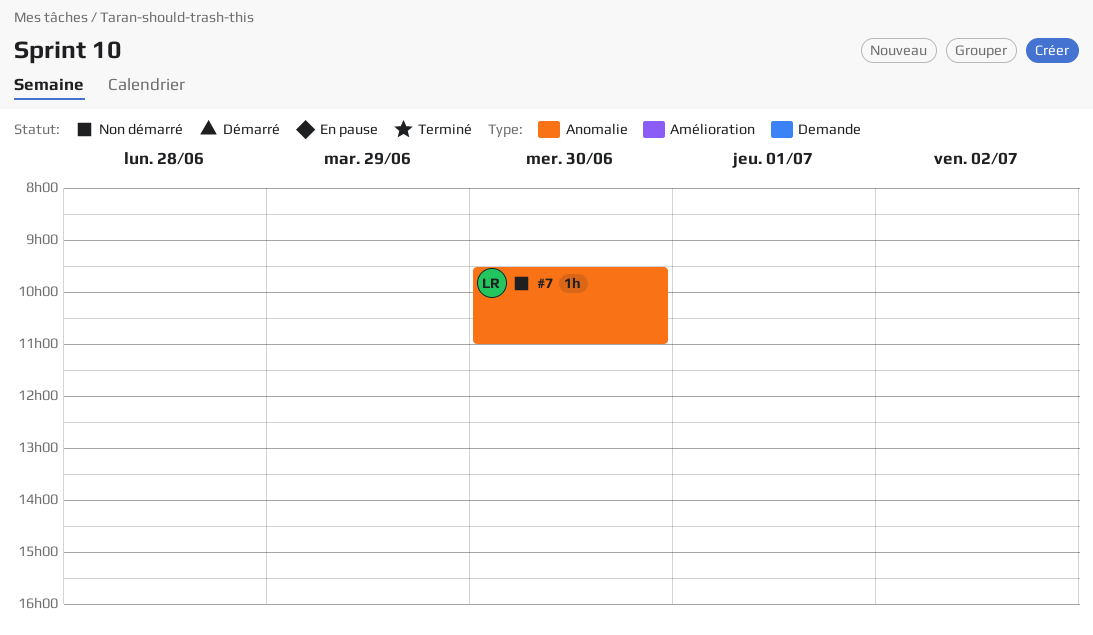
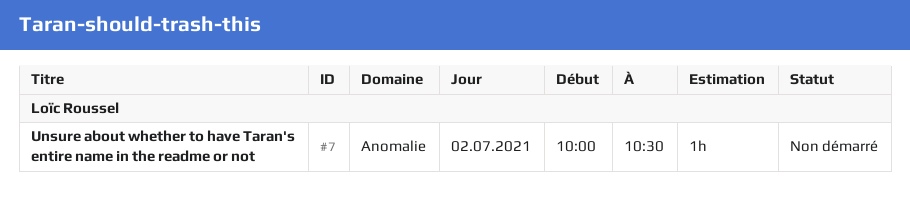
#7, day: Jun 30 -> Jul 2
#7, begins: 09:30 -> 10:00
#7, ends: 11:00 -> 10:30

